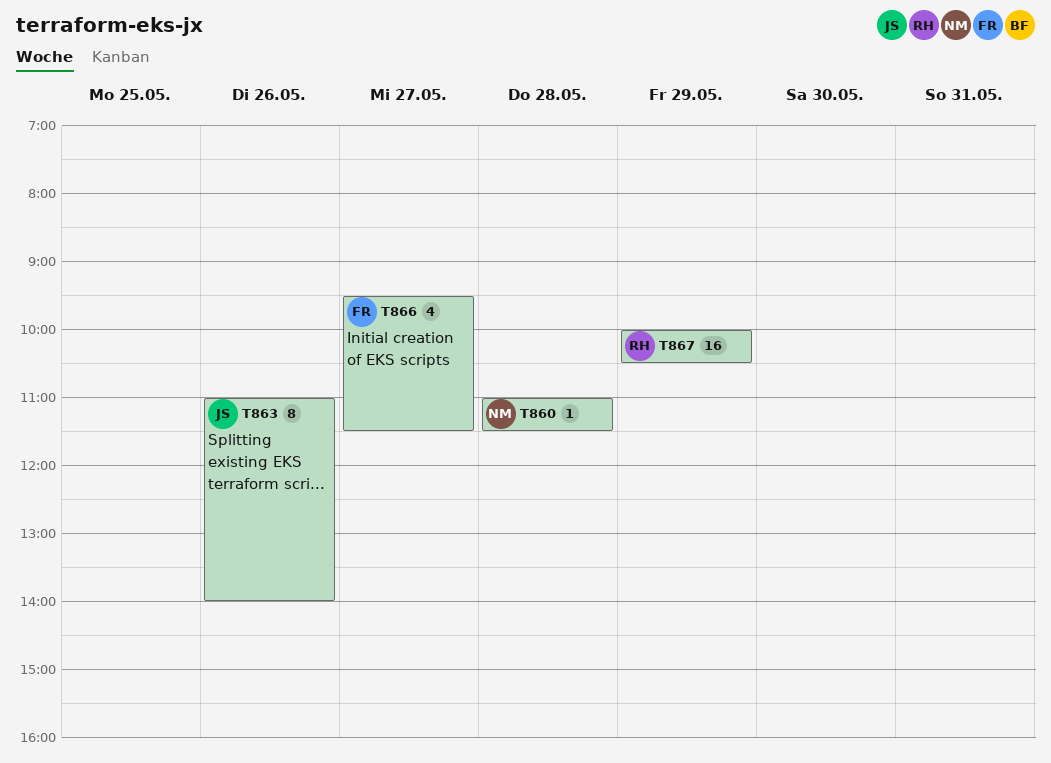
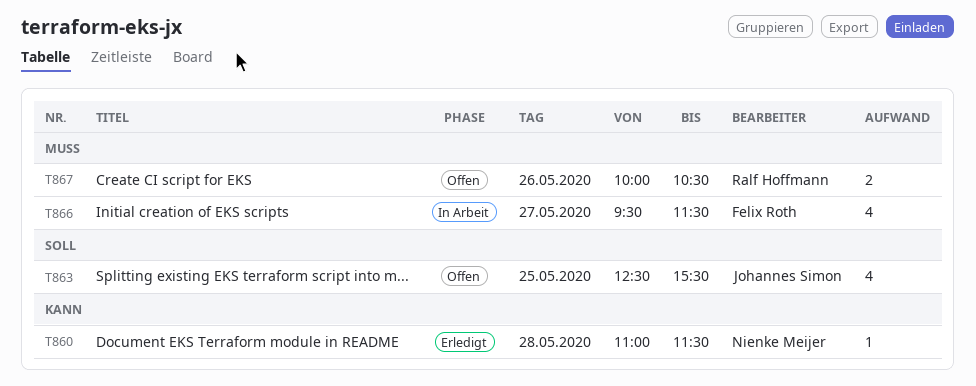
T863, estimate: 8 -> 4
T863, day: May 26 -> May 25
T863, begins: 11:00 -> 12:30
T863, ends: 14:00 -> 15:30
T867, estimate: 16 -> 2
T867, day: May 29 -> May 26

